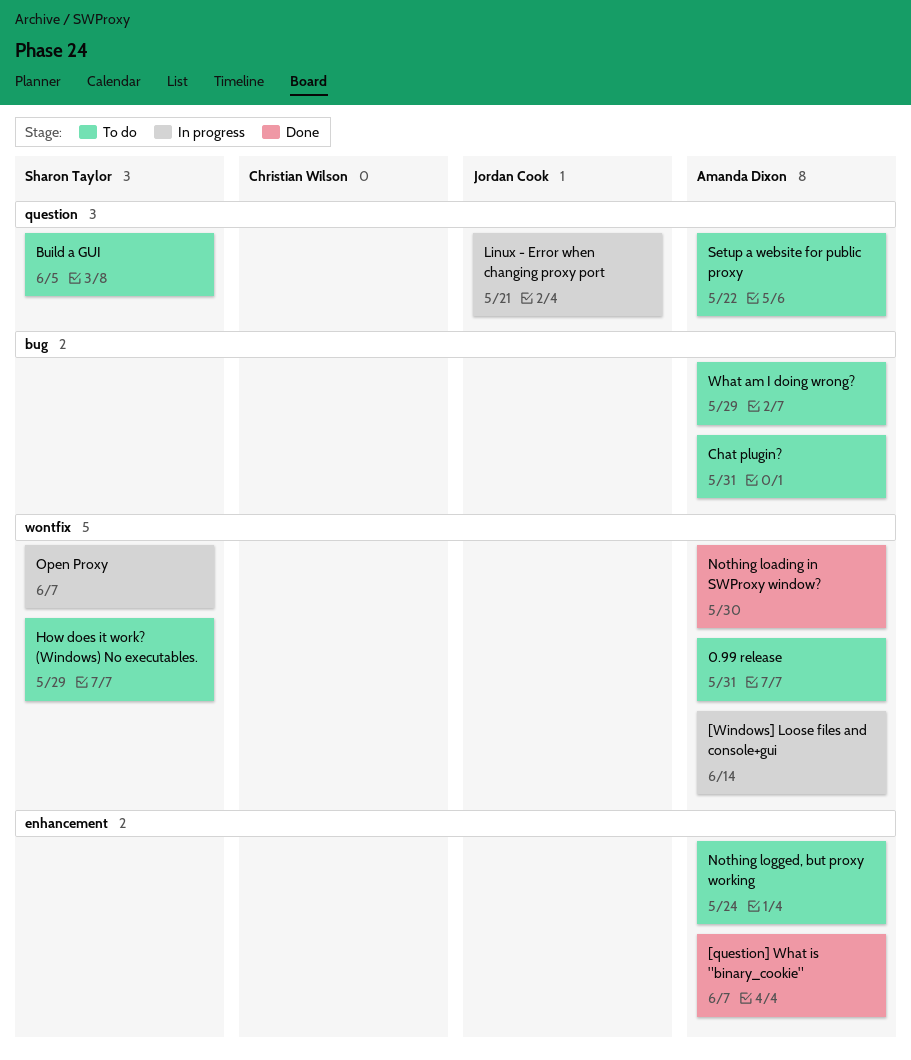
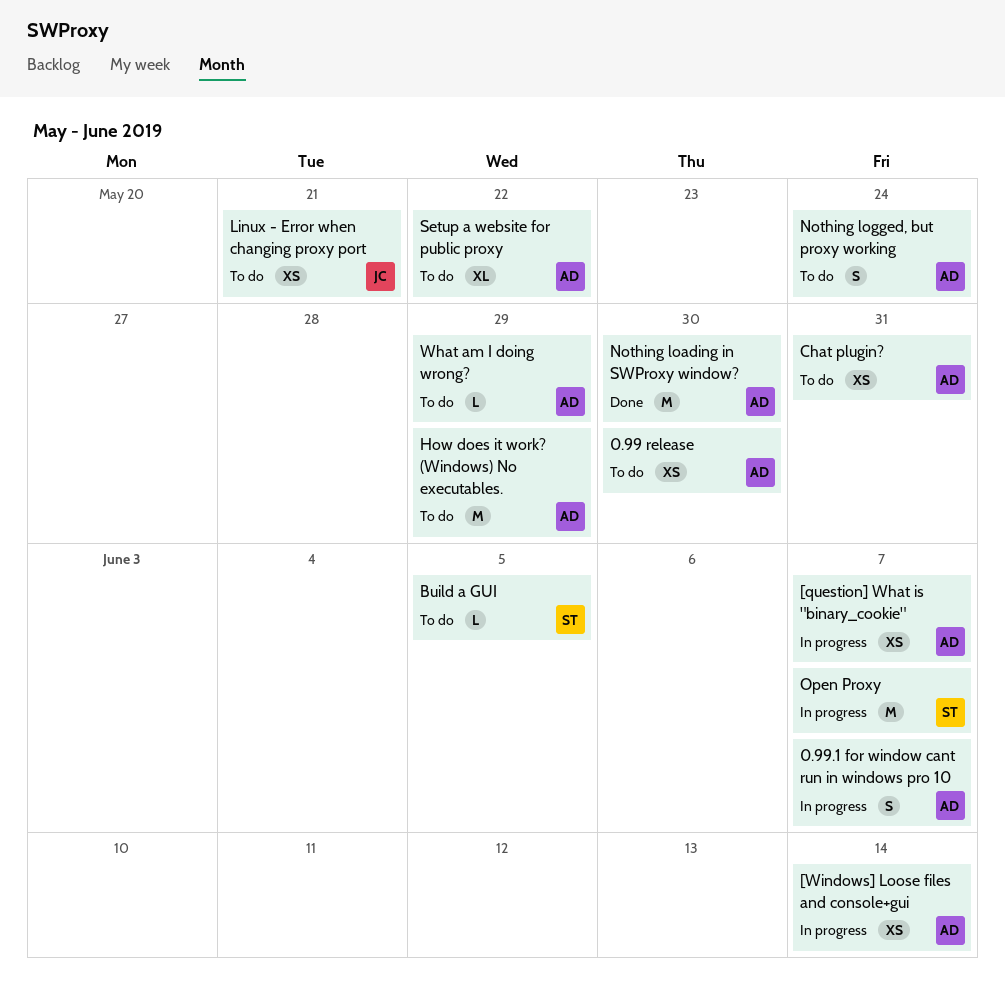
0.99 release, due: May 31 -> May 30
0.99.1 for window cant run in windows pro 10: none -> present
[question] What is "binary_cookie", status: Done -> In progress
How does it work? (Windows) No executables., owner: Sharon Taylor -> Amanda Dixon
Linux - Error when changing proxy port, status: In progress -> To do

